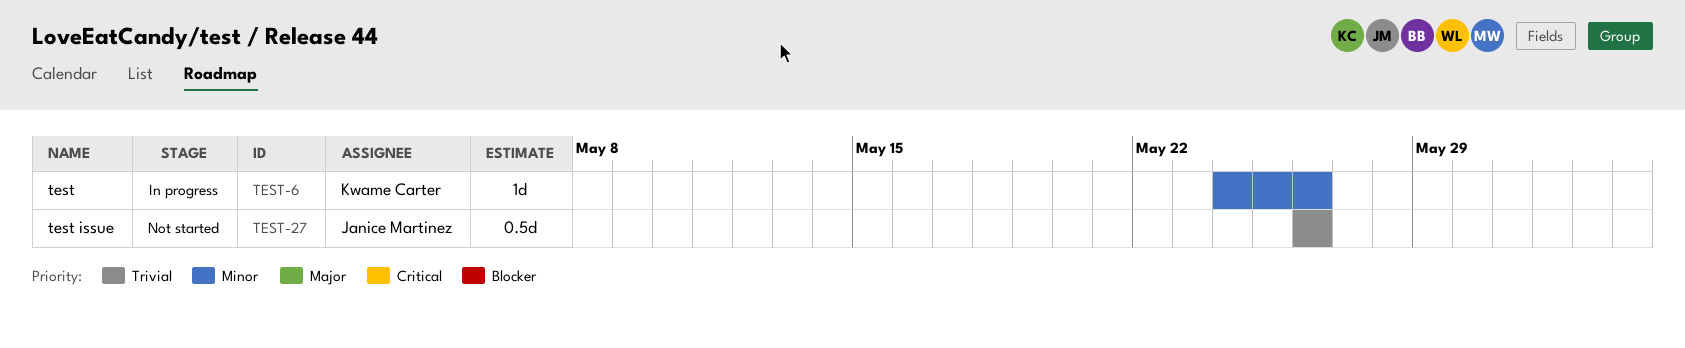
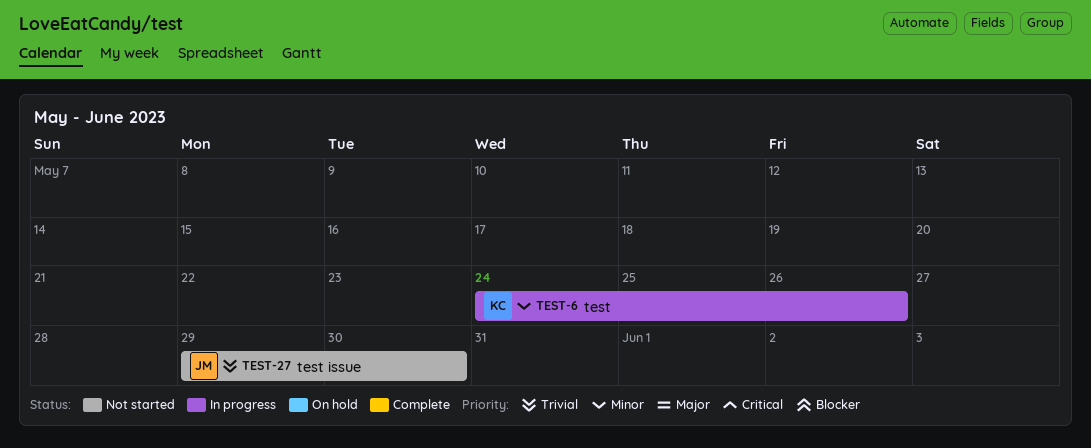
TEST-27, start: May 26 -> May 29
TEST-27, due: May 26 -> May 30

